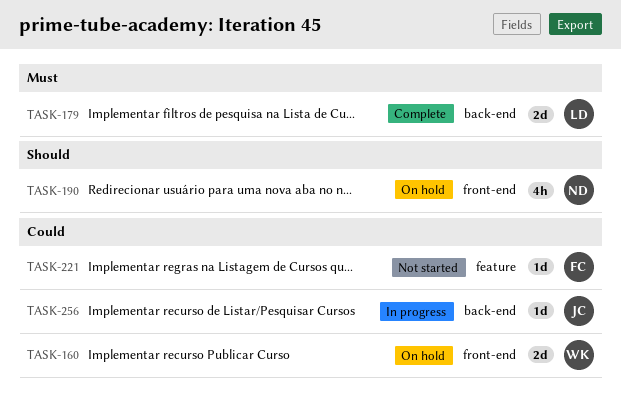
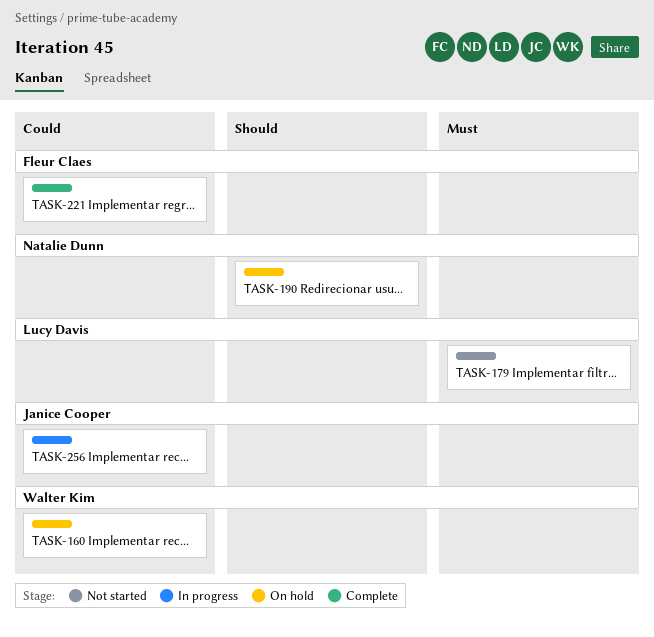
TASK-179, status: Complete -> Not started
TASK-221, status: Not started -> Complete

